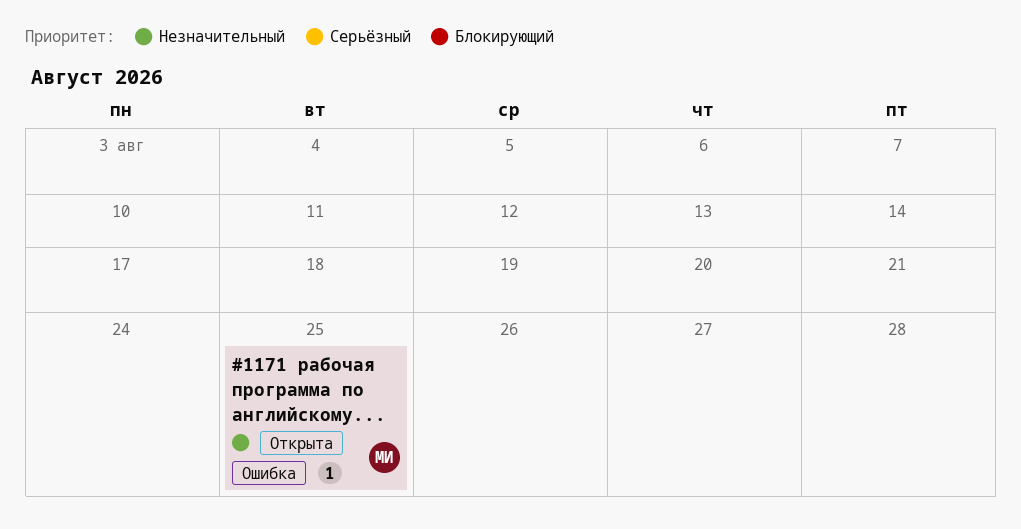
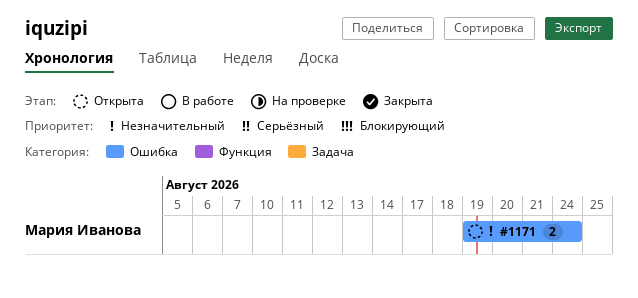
#1171, estimate: 1 -> 2
#1171, due: Aug 25 -> Aug 24

